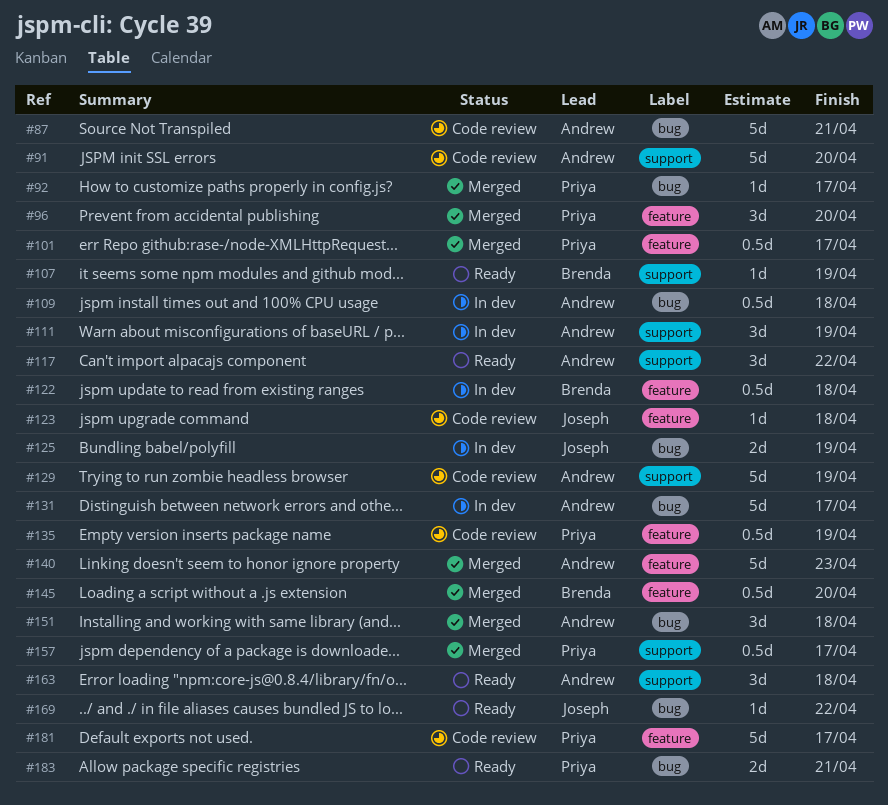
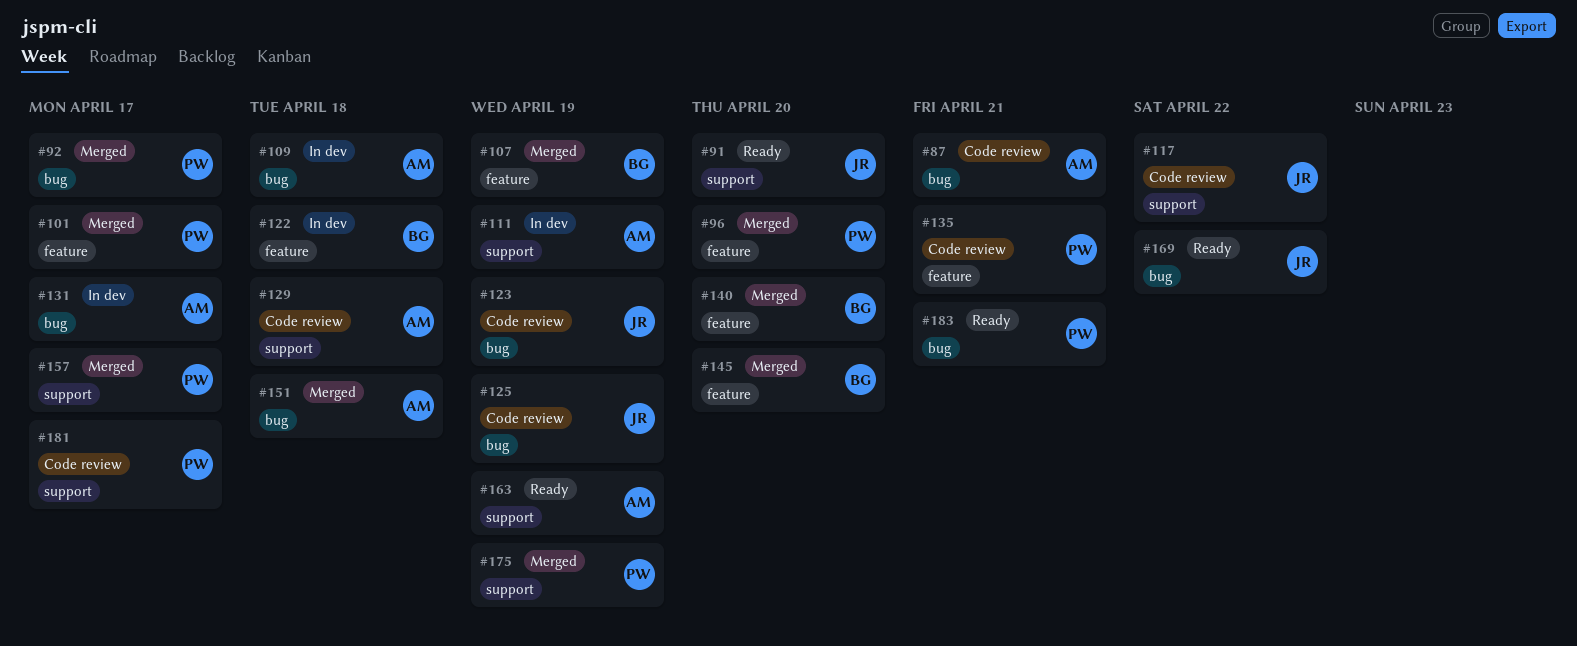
#91, status: Code review -> Ready
#91, owner: Andrew -> Joseph
#107, status: Ready -> Merged
#107, label: support -> feature
#117, status: Ready -> Code review
#117, owner: Andrew -> Joseph
#123, label: feature -> bug
#123, due: Apr 18 -> Apr 19
#125, status: In dev -> Code review
#129, due: Apr 19 -> Apr 18
#135, due: Apr 19 -> Apr 21
#140, owner: Andrew -> Brenda
#140, due: Apr 23 -> Apr 20
#163, due: Apr 18 -> Apr 19
#175: none -> present
#181, label: feature -> support

